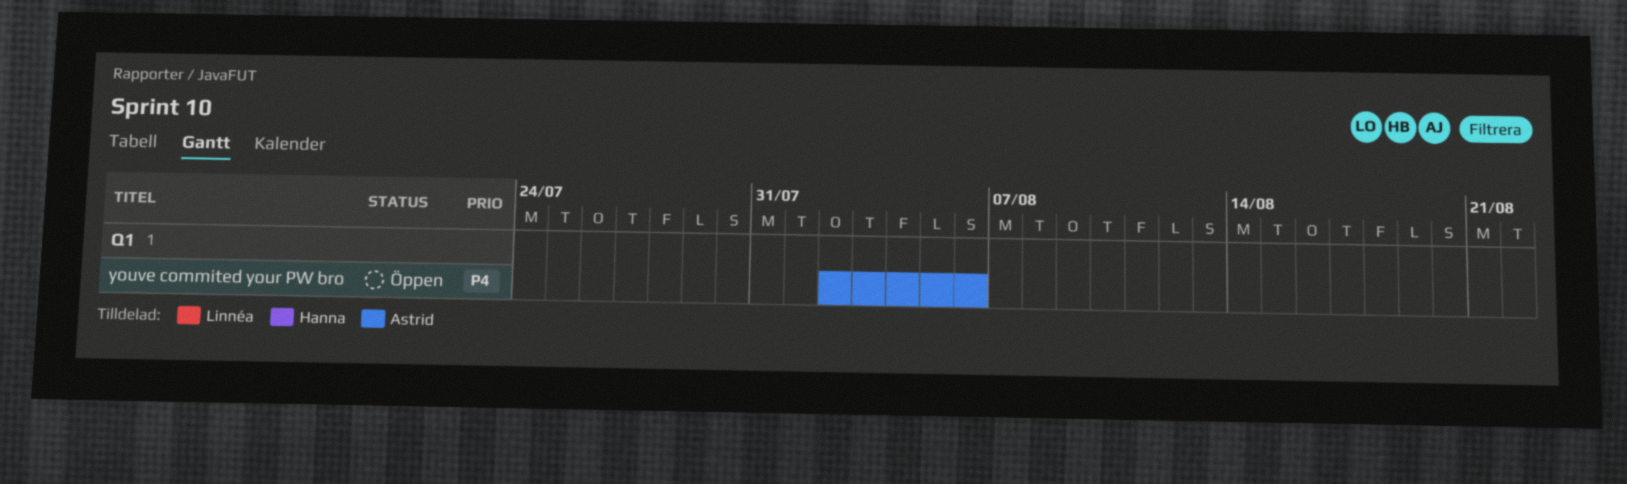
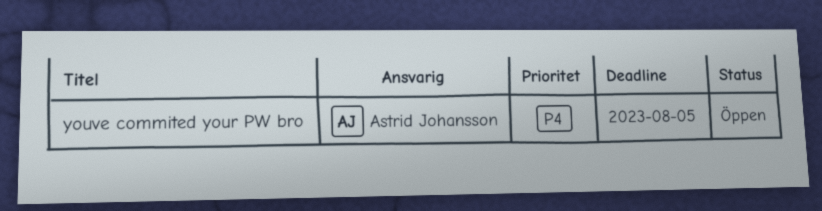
youve commited your PW bro, due: Aug 6 -> Aug 5

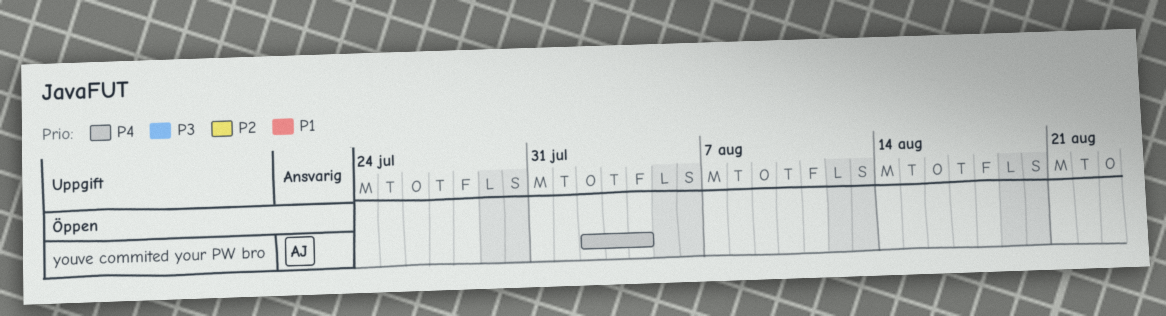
youve commited your PW bro, due: Aug 5 -> Aug 4

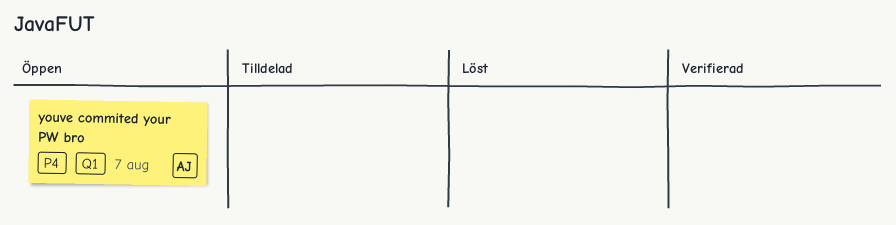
youve commited your PW bro, due: Aug 4 -> Aug 7

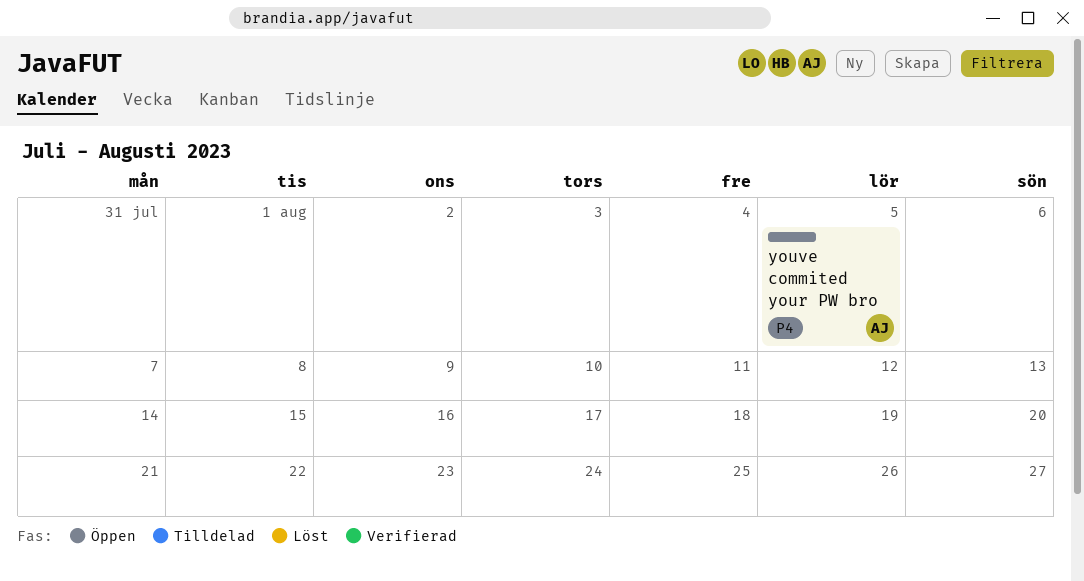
youve commited your PW bro, due: Aug 7 -> Aug 5

